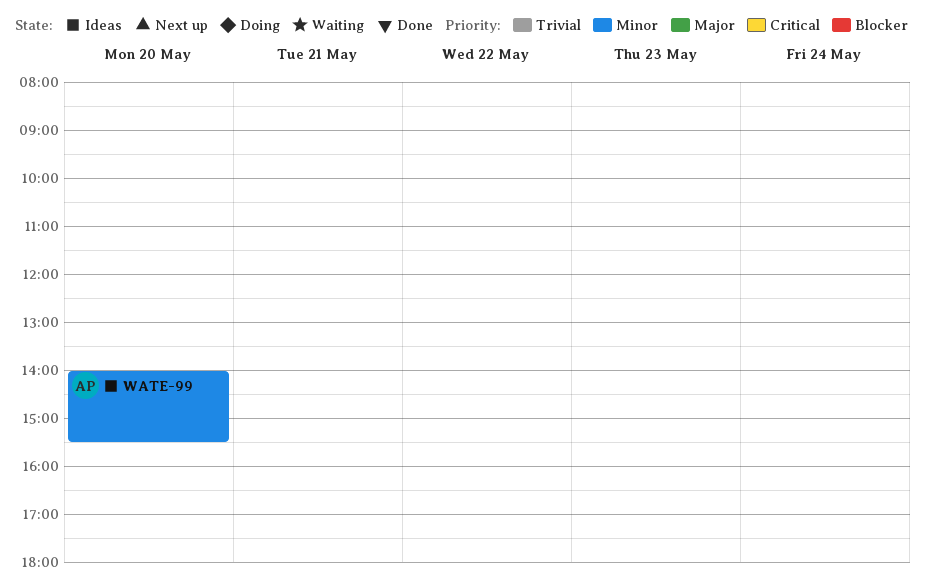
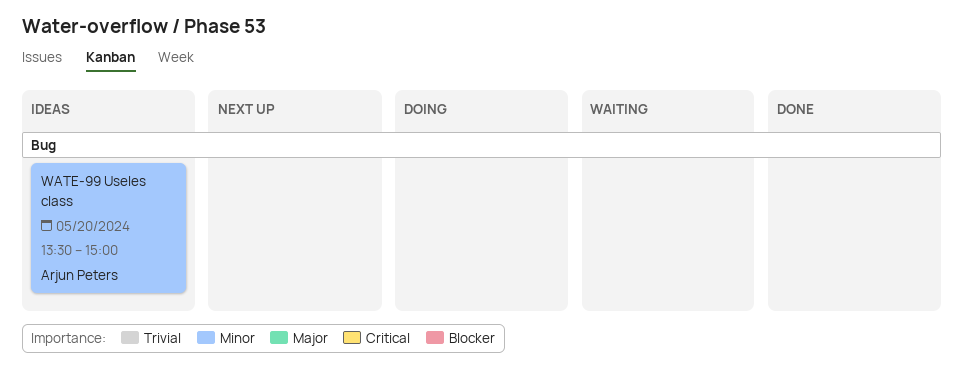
WATE-99, begins: 14:00 -> 13:30
WATE-99, ends: 15:30 -> 15:00

